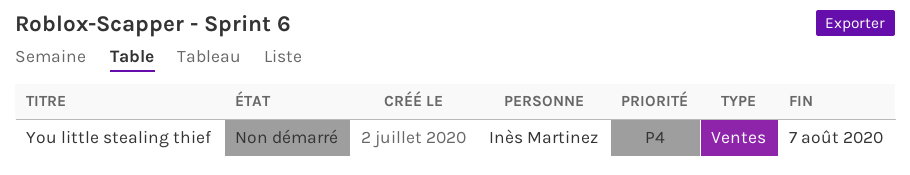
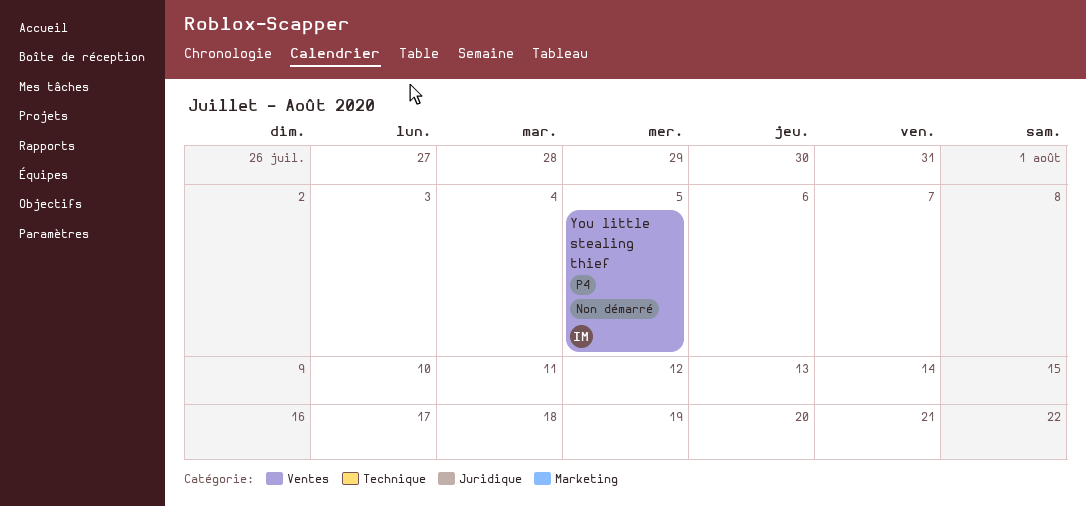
You little stealing thief, due: Aug 7 -> Aug 5

